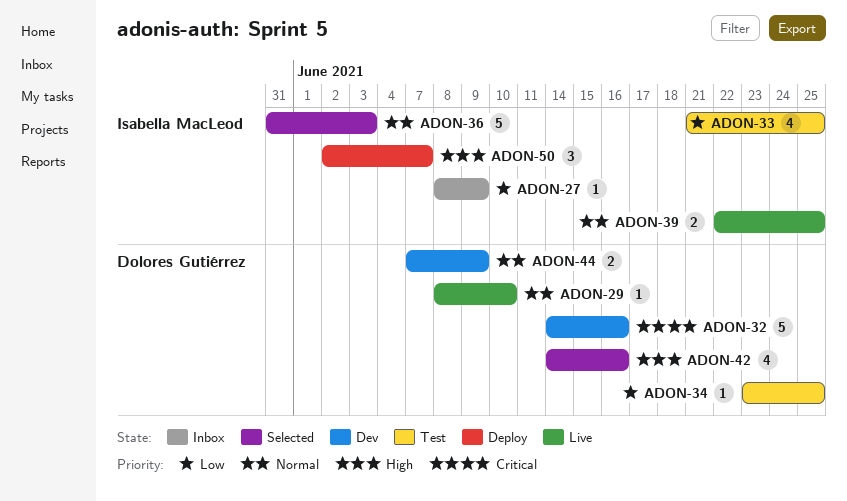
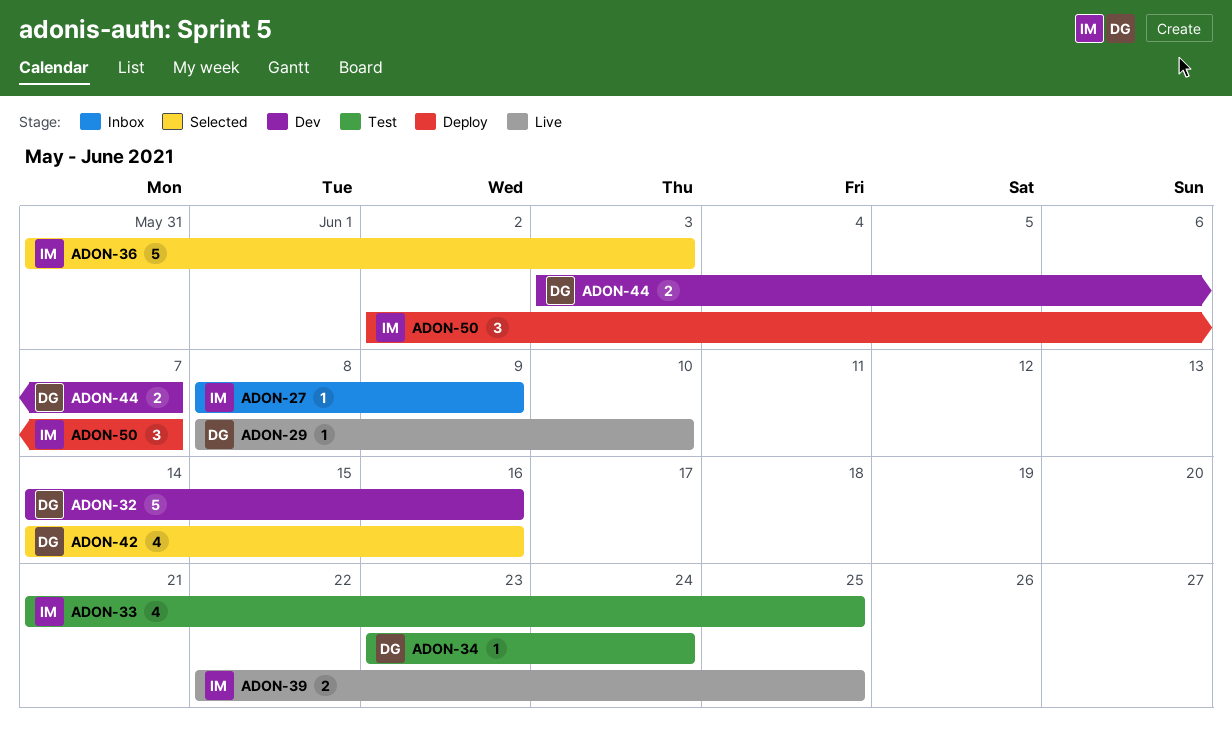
ADON-34, due: Jun 25 -> Jun 24
ADON-44, start: Jun 7 -> Jun 3
ADON-44, due: Jun 9 -> Jun 7

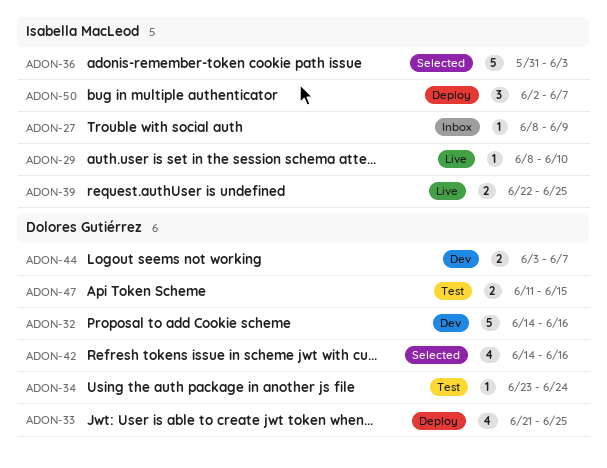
ADON-29, owner: Dolores Gutiérrez -> Isabella MacLeod
ADON-33, status: Test -> Deploy
ADON-33, owner: Isabella MacLeod -> Dolores Gutiérrez
ADON-47: none -> present

